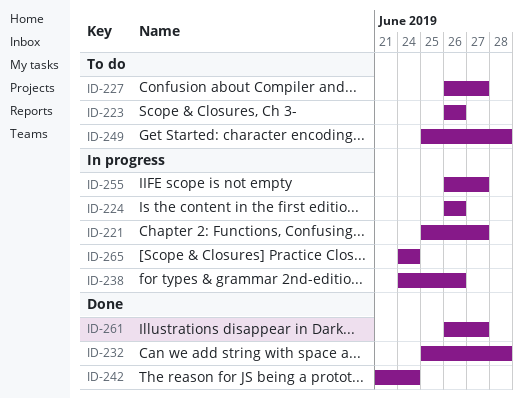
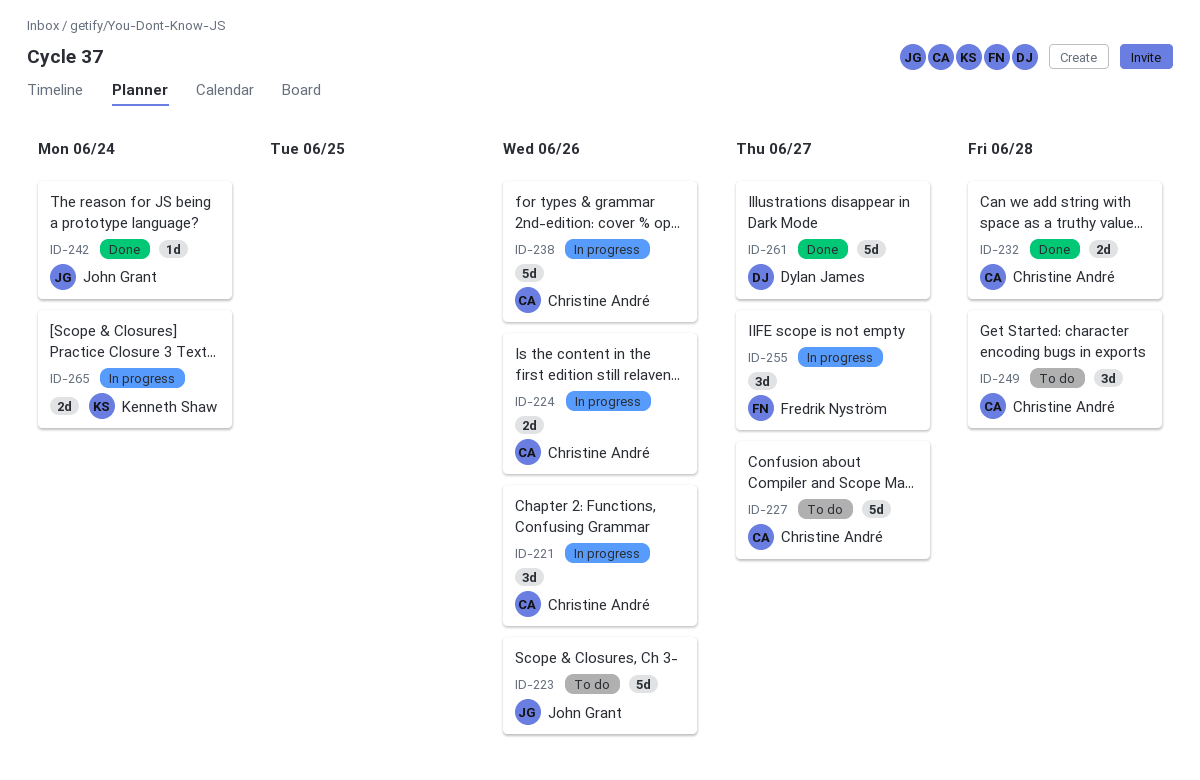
ID-221, due: Jun 27 -> Jun 26

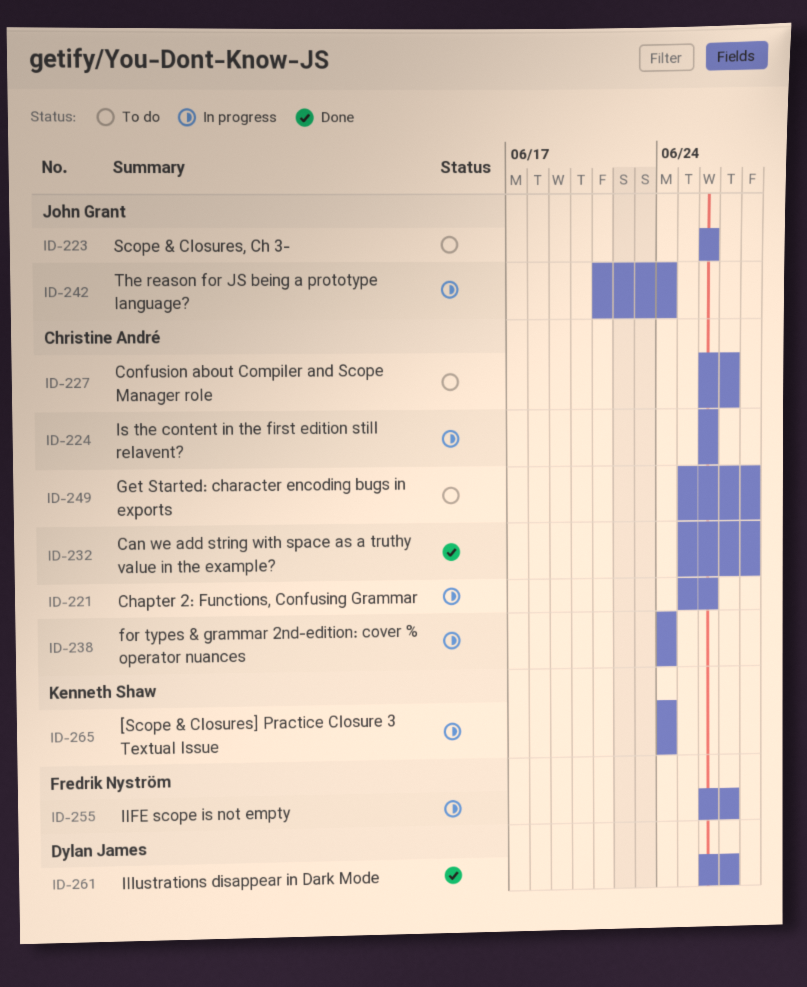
ID-238, due: Jun 26 -> Jun 24
ID-242, status: Done -> In progress

